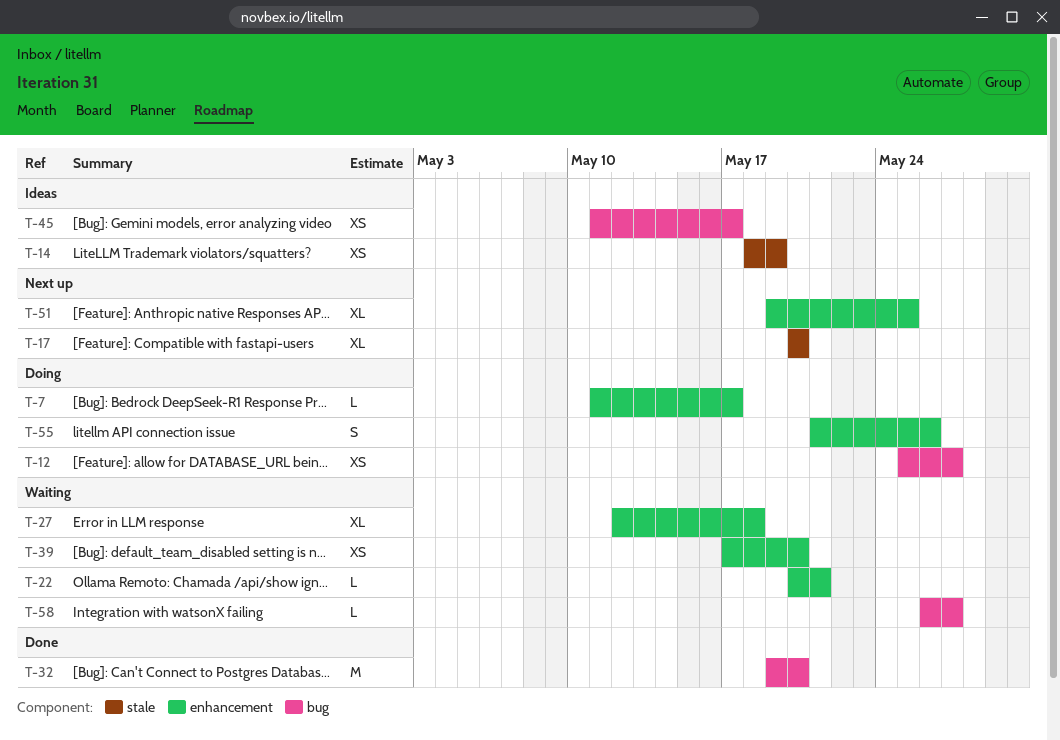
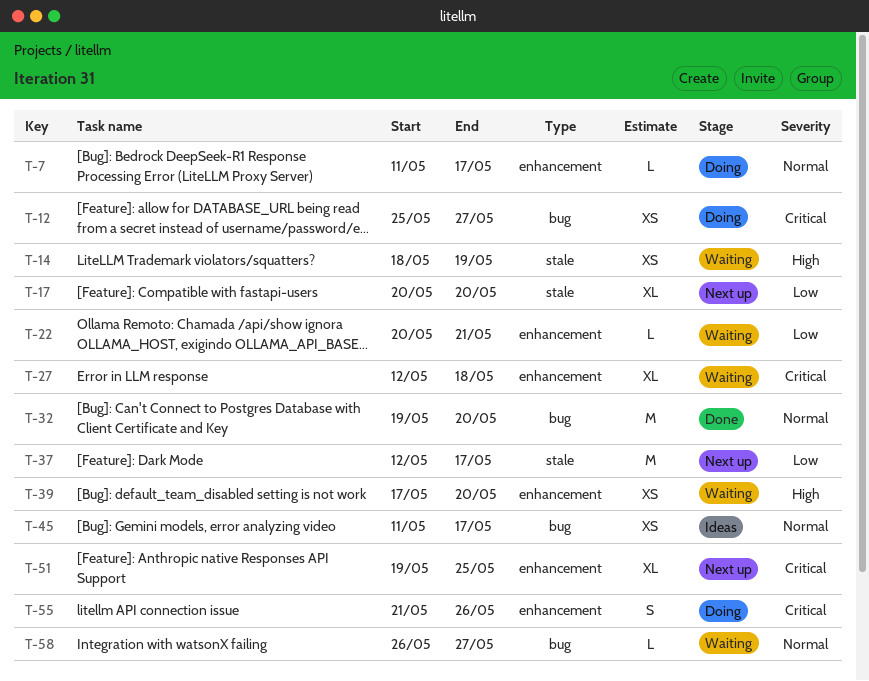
T-14, status: Ideas -> Waiting
T-37: none -> present

